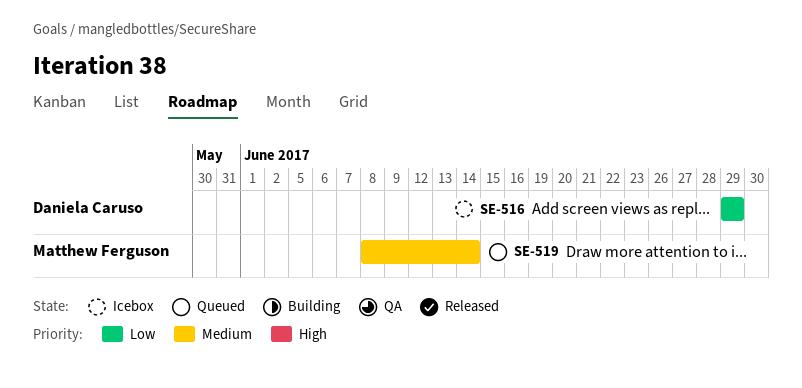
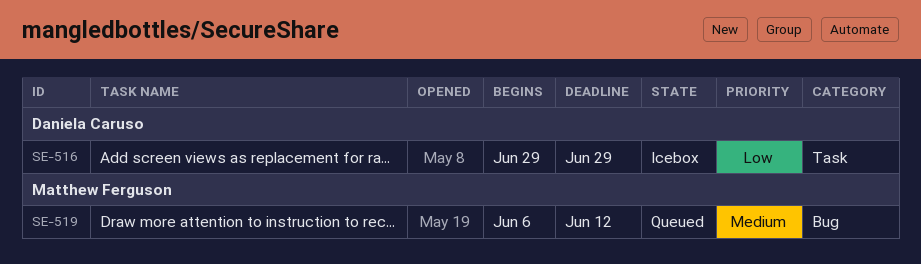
SE-519, start: Jun 8 -> Jun 6
SE-519, due: Jun 14 -> Jun 12

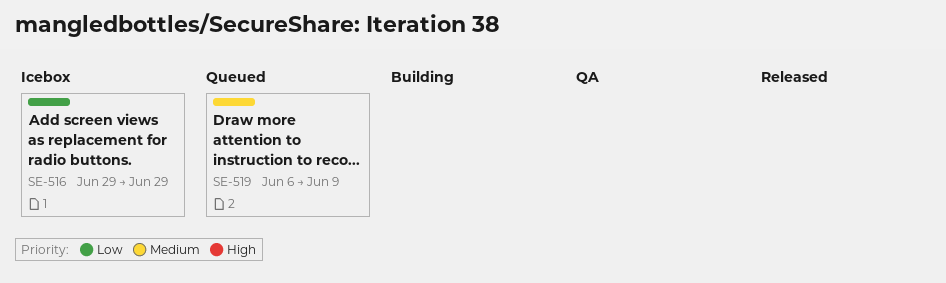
SE-519, due: Jun 12 -> Jun 9

